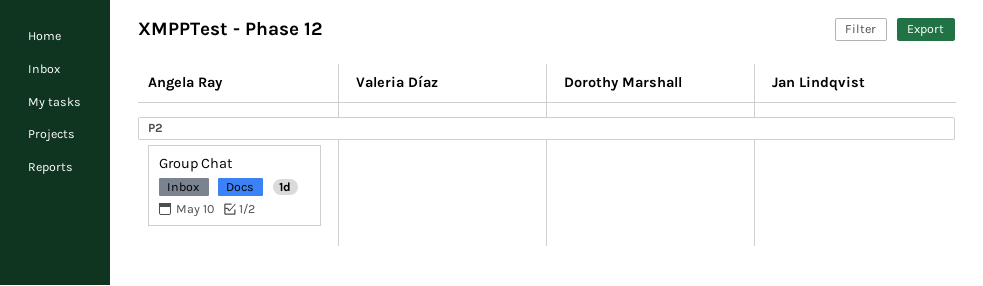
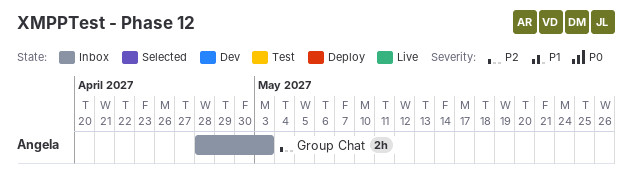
Group Chat, estimate: 1d -> 2h
Group Chat, due: May 10 -> May 3

